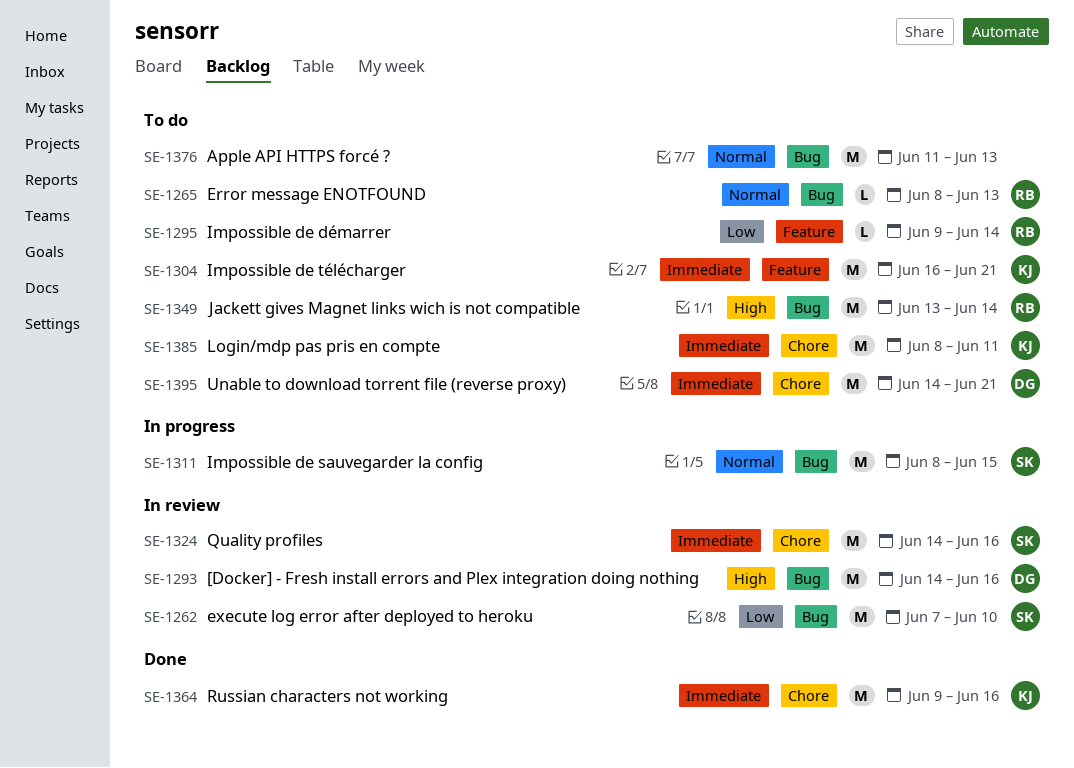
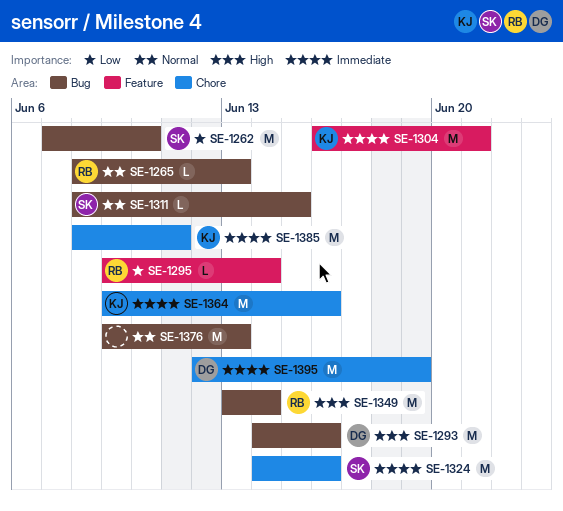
SE-1311, estimate: M -> L
SE-1376, start: Jun 11 -> Jun 9
SE-1395, start: Jun 14 -> Jun 12
SE-1395, due: Jun 21 -> Jun 19

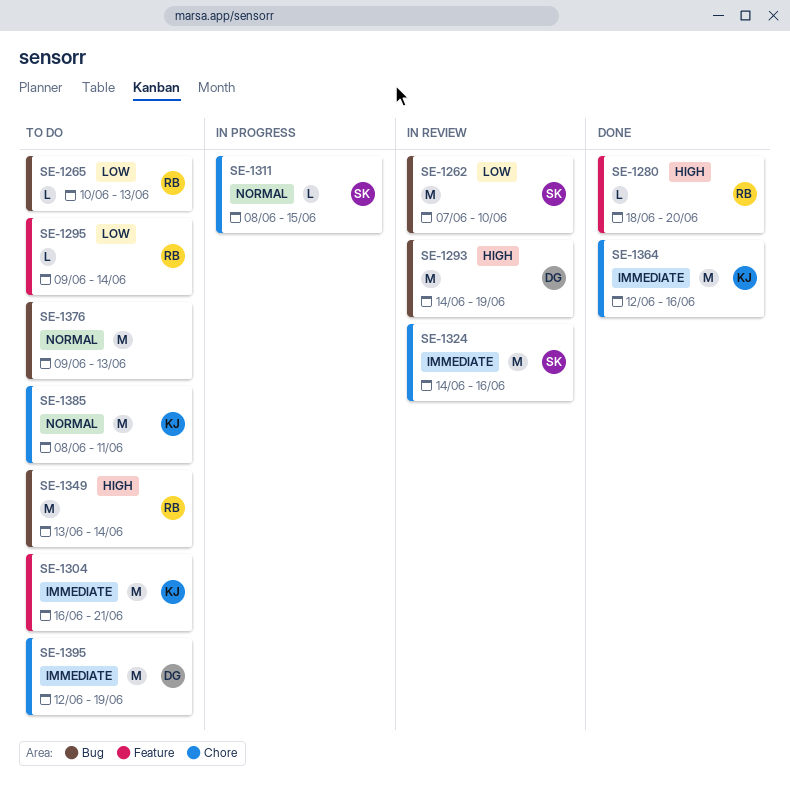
SE-1265, priority: Normal -> Low
SE-1265, start: Jun 8 -> Jun 10
SE-1280: none -> present
SE-1293, due: Jun 16 -> Jun 19
SE-1311, label: Bug -> Chore
SE-1364, start: Jun 9 -> Jun 12
SE-1385, priority: Immediate -> Normal

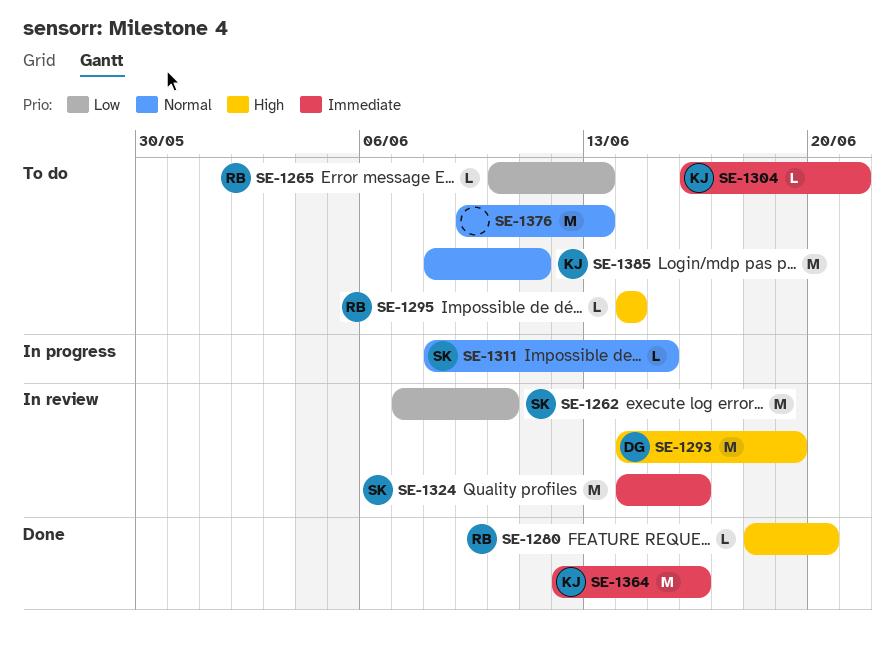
SE-1295, priority: Low -> High
SE-1295, start: Jun 9 -> Jun 14
SE-1304, estimate: M -> L
SE-1349: present -> none
SE-1395: present -> none

